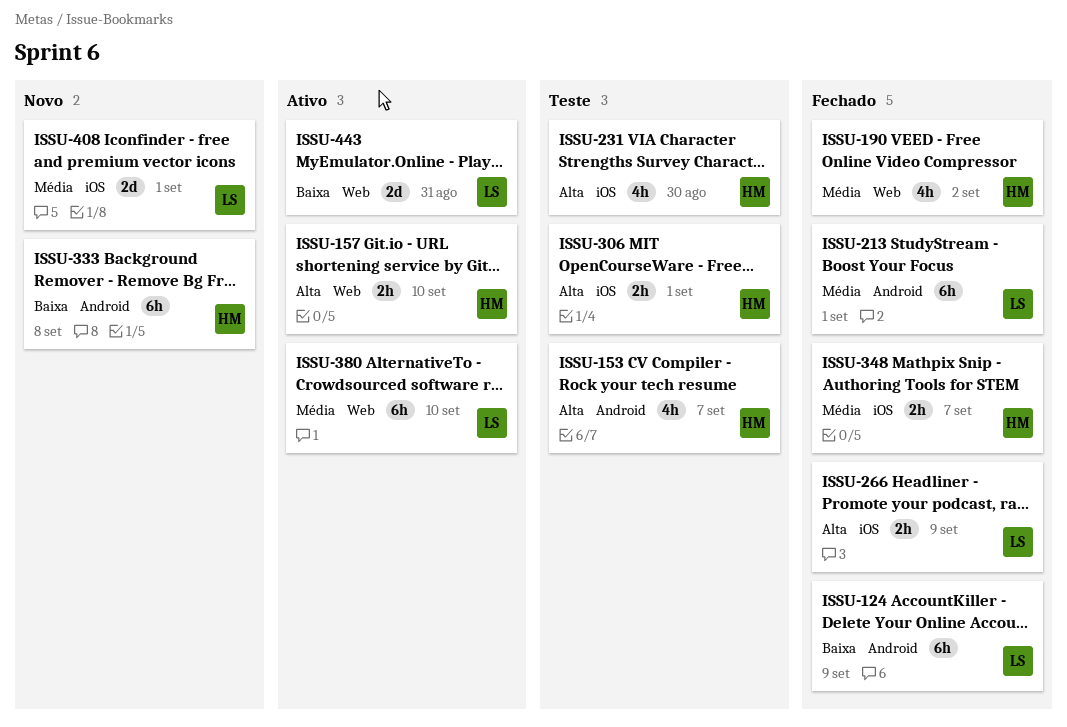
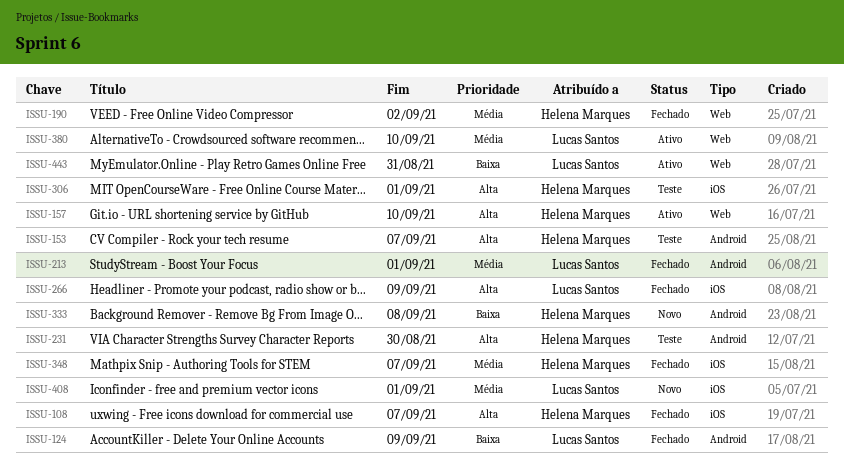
ISSU-108: none -> present
ISSU-231, label: iOS -> Android

